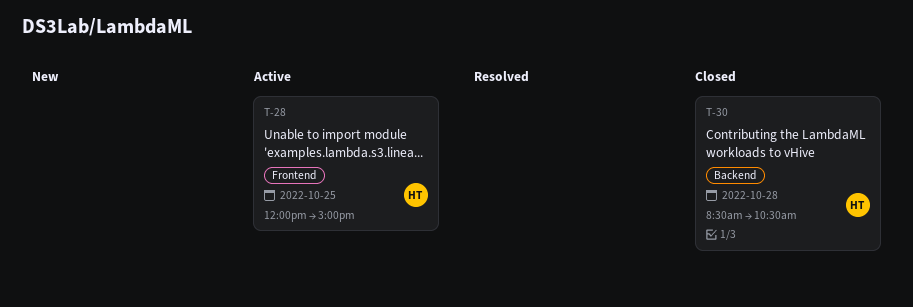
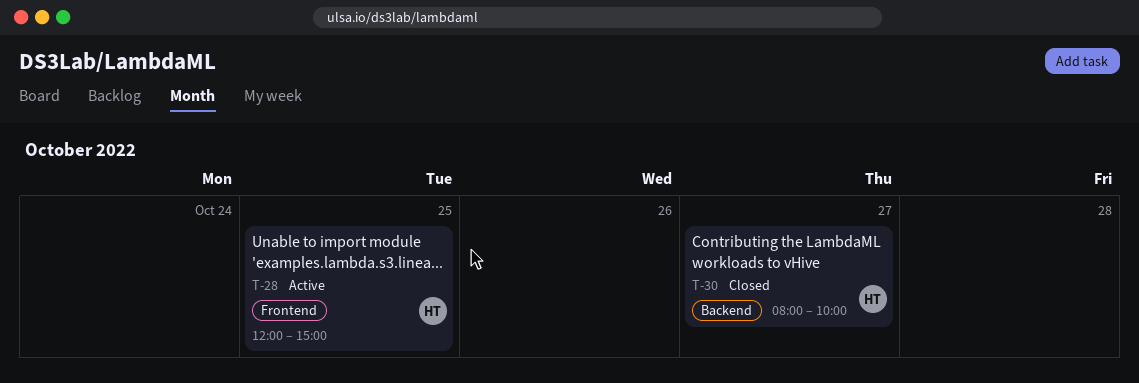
T-30, day: Oct 28 -> Oct 27
T-30, begins: 08:30 -> 08:00
T-30, ends: 10:30 -> 10:00

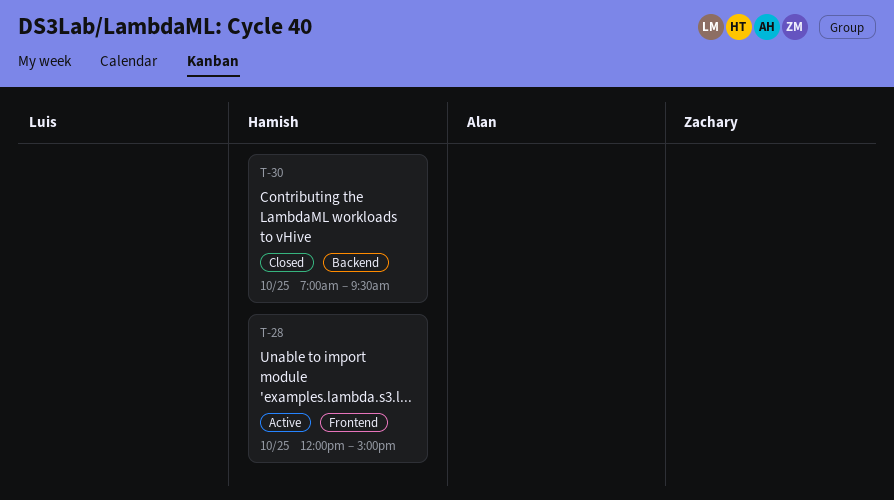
T-30, day: Oct 27 -> Oct 25
T-30, begins: 08:00 -> 07:00
T-30, ends: 10:00 -> 09:30

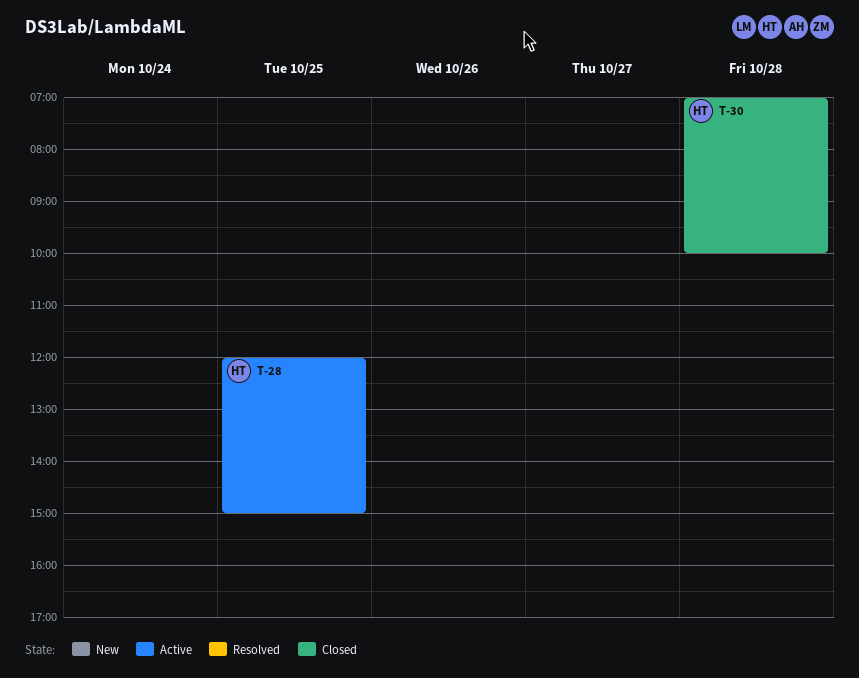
T-30, day: Oct 25 -> Oct 28
T-30, ends: 09:30 -> 10:00

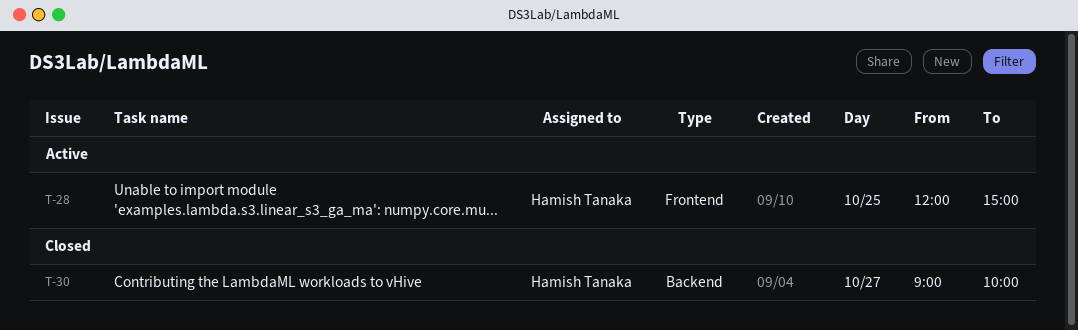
T-30, day: Oct 28 -> Oct 27
T-30, begins: 07:00 -> 09:00

